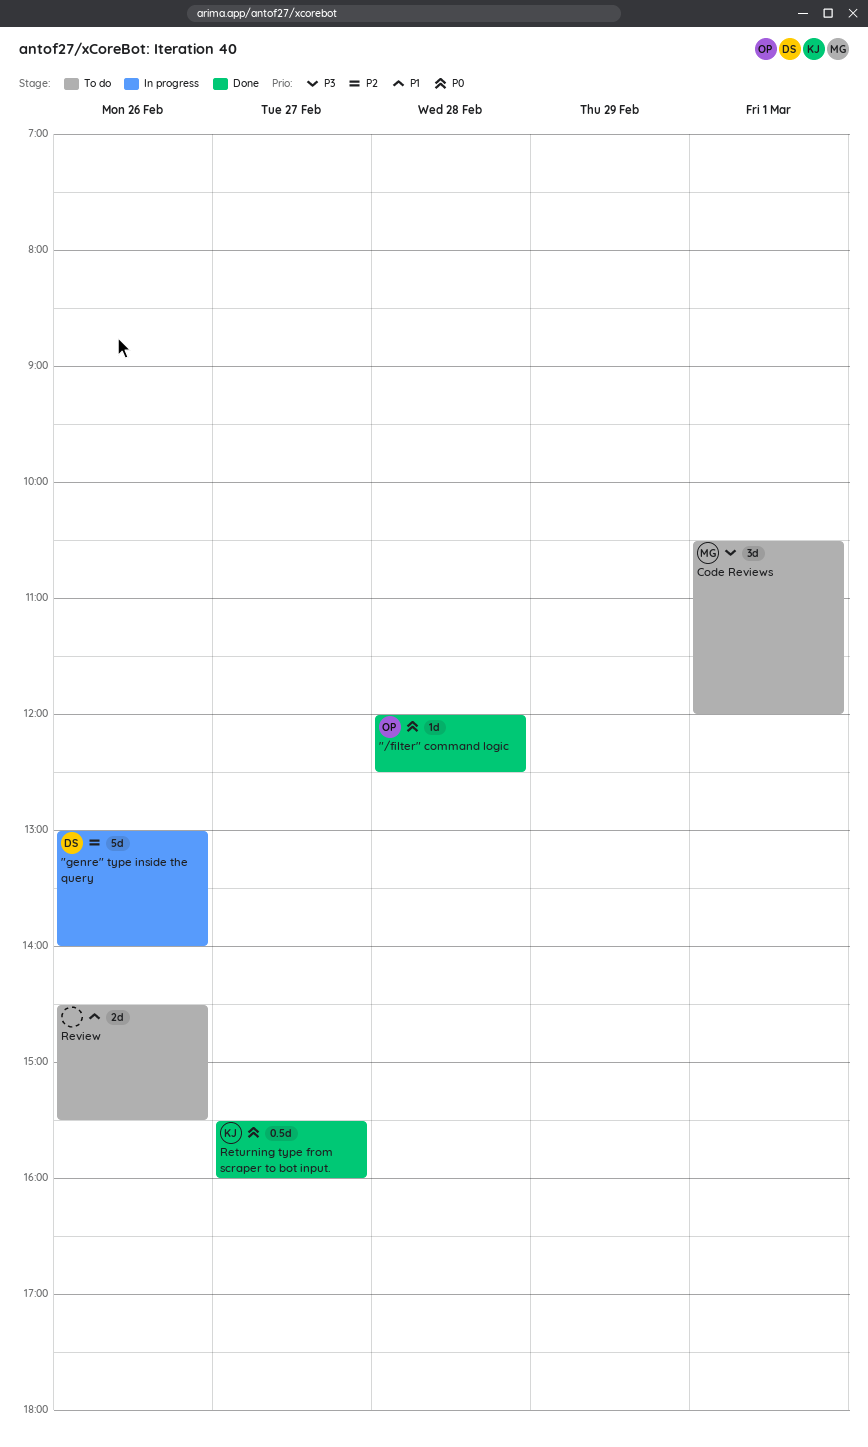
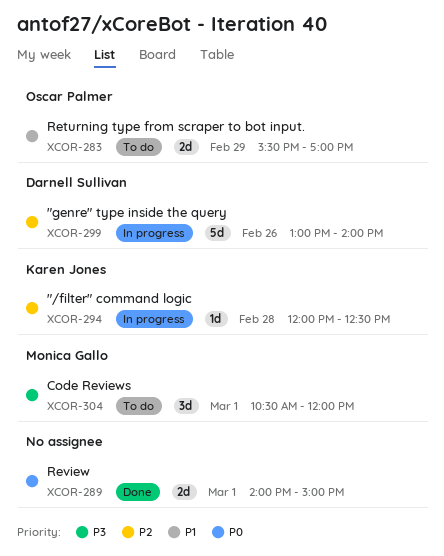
"/filter" command logic, status: Done -> In progress
"/filter" command logic, owner: Oscar Palmer -> Karen Jones
"/filter" command logic, priority: P0 -> P2
Returning type from scraper to bot input., status: Done -> To do
Returning type from scraper to bot input., owner: Karen Jones -> Oscar Palmer
Returning type from scraper to bot input., priority: P0 -> P1
Returning type from scraper to bot input., estimate: 0.5d -> 2d
Returning type from scraper to bot input., day: Feb 27 -> Feb 29
Returning type from scraper to bot input., ends: 16:00 -> 17:00
Review, status: To do -> Done
Review, priority: P1 -> P0
Review, day: Feb 26 -> Mar 1
Review, begins: 14:30 -> 14:00
Review, ends: 15:30 -> 15:00

